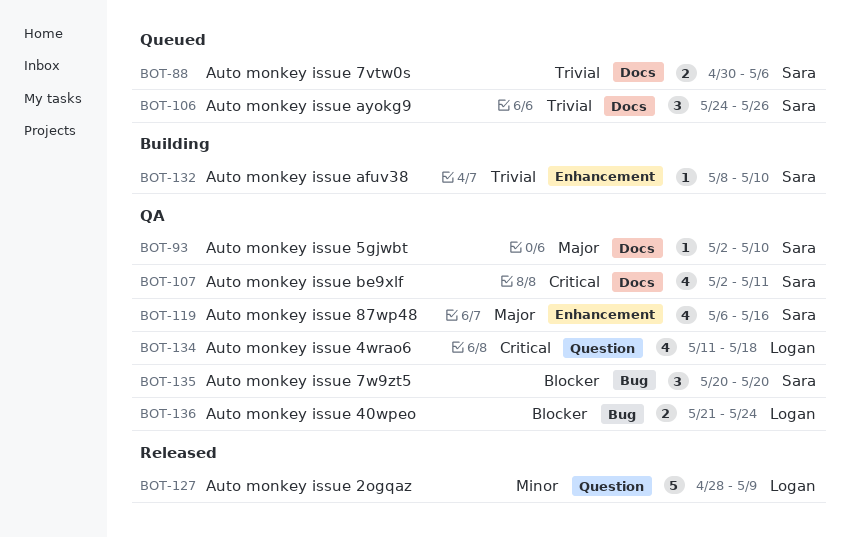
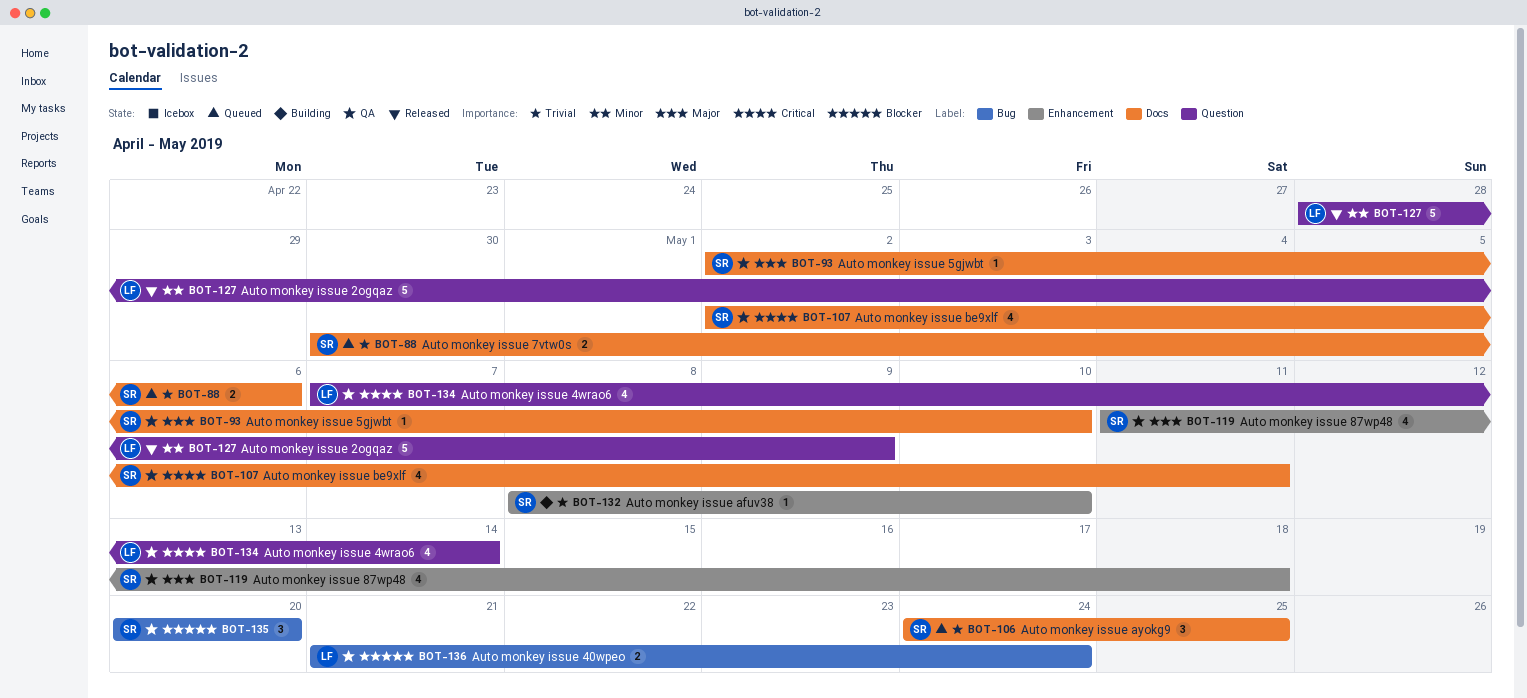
BOT-106, due: May 26 -> May 25
BOT-119, start: May 6 -> May 11
BOT-119, due: May 16 -> May 18
BOT-134, start: May 11 -> May 7
BOT-134, due: May 18 -> May 14

